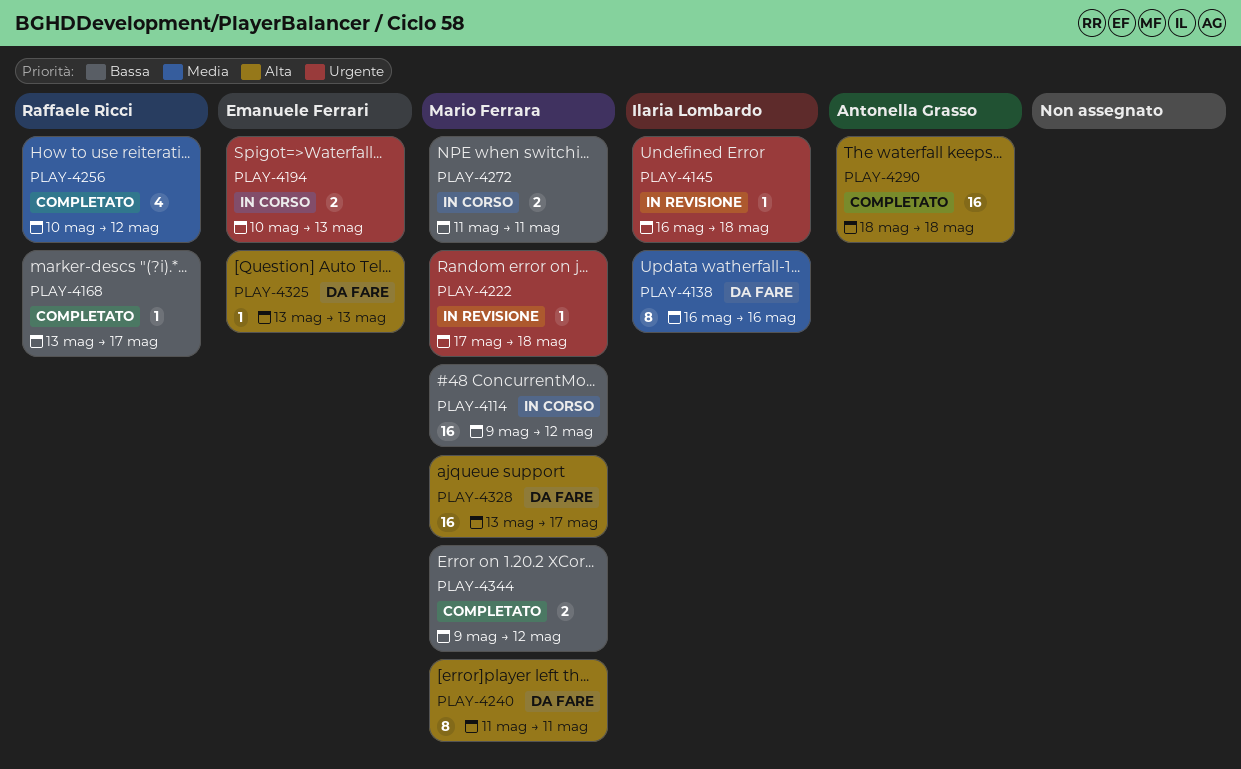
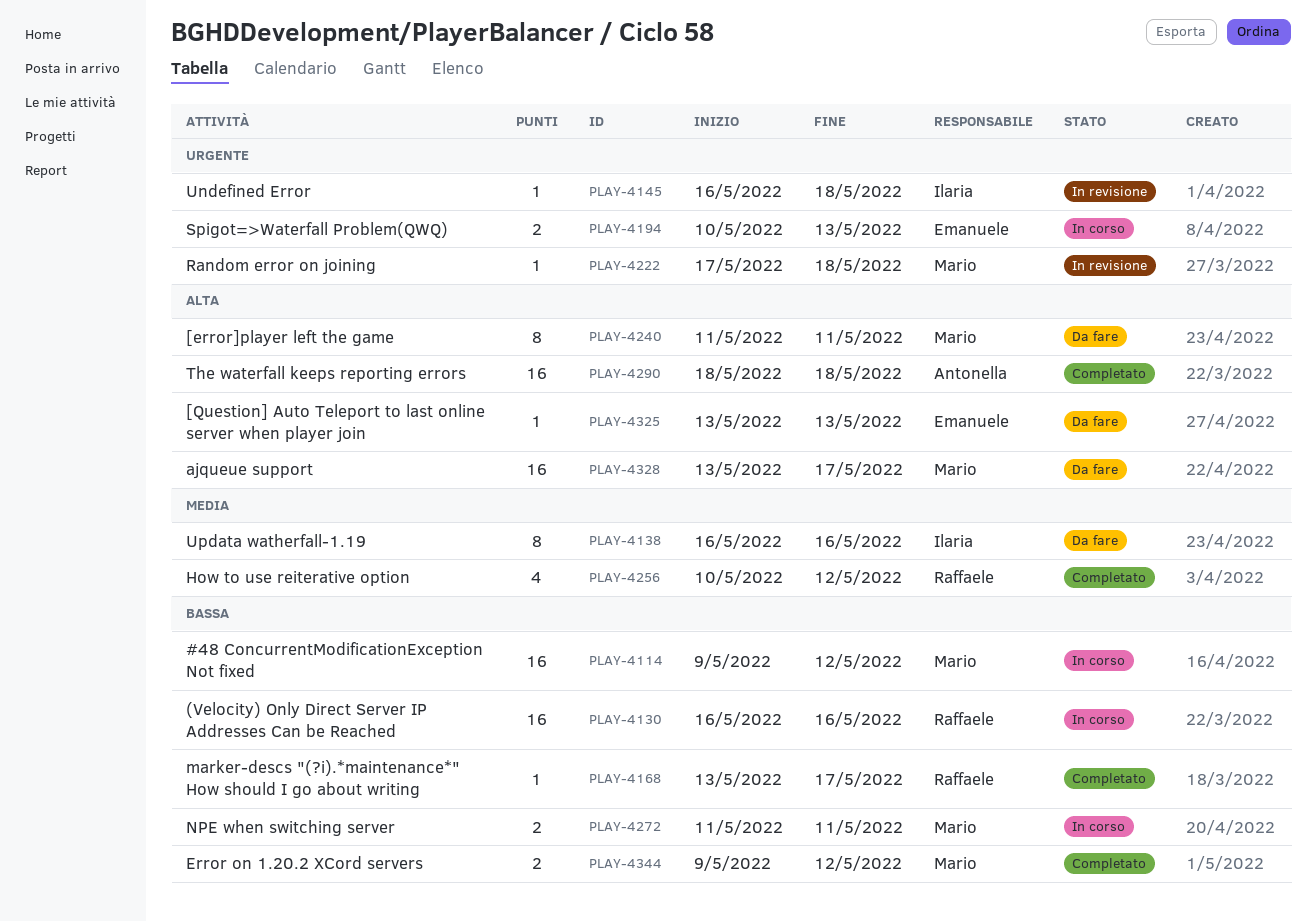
PLAY-4130: none -> present

